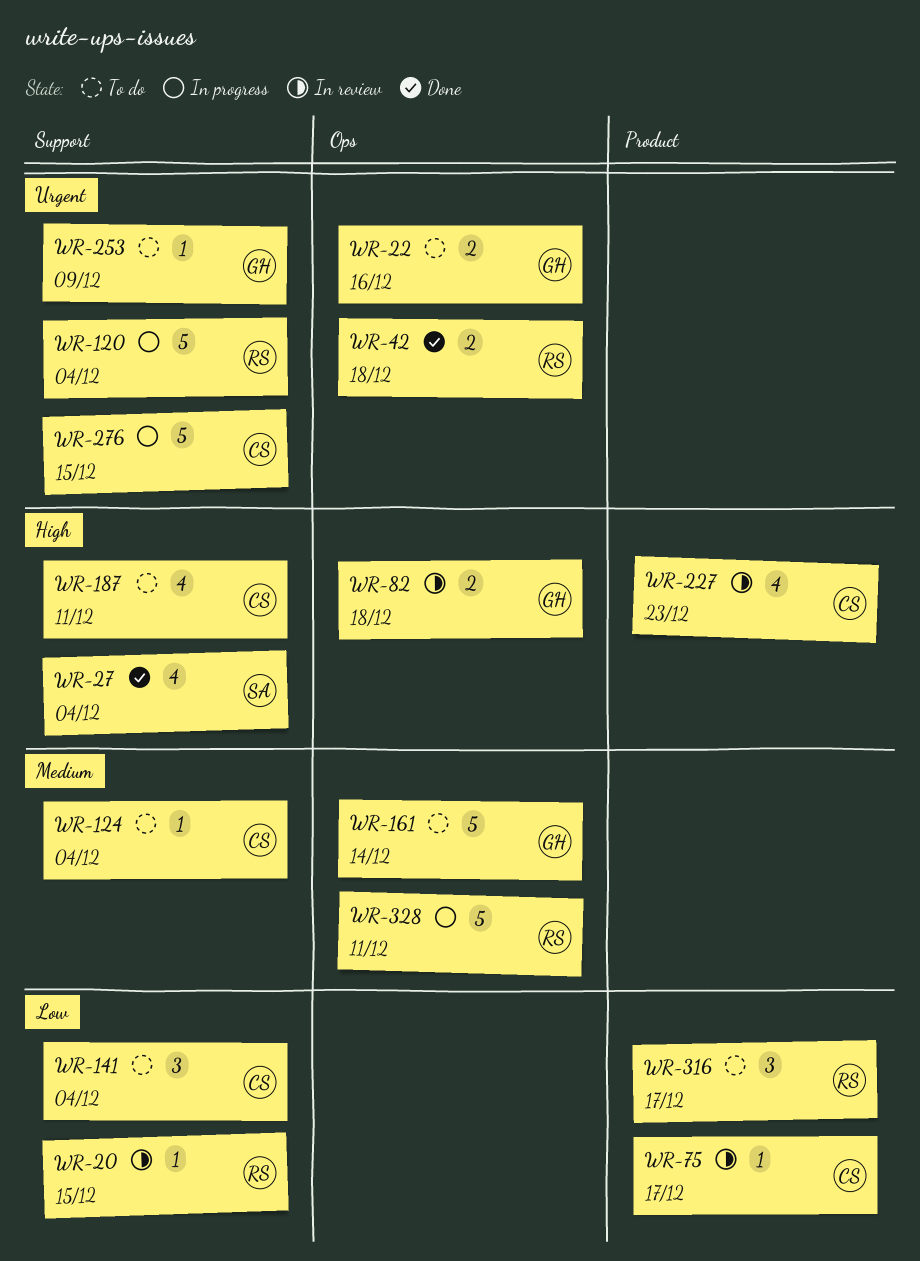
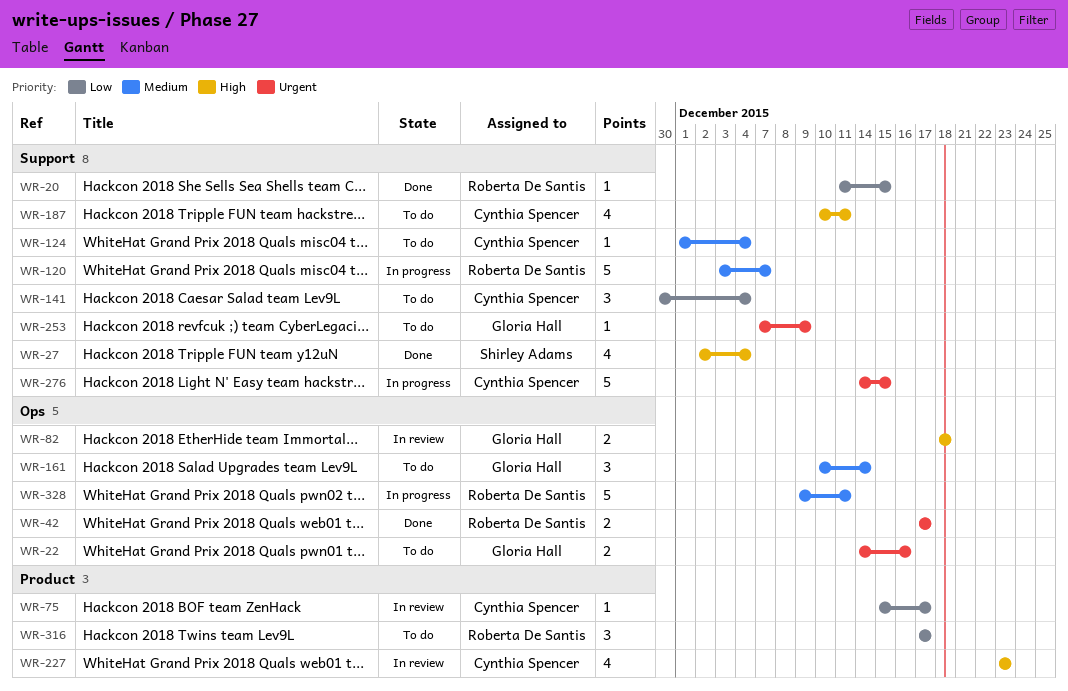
WR-20, status: In review -> Done
WR-42, due: Dec 18 -> Dec 17
WR-120, priority: Urgent -> Medium
WR-120, due: Dec 4 -> Dec 7
WR-161, estimate: 5 -> 3

